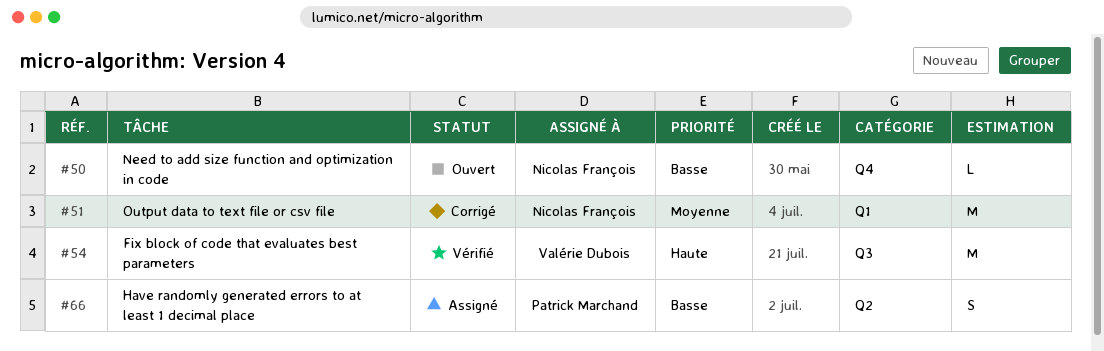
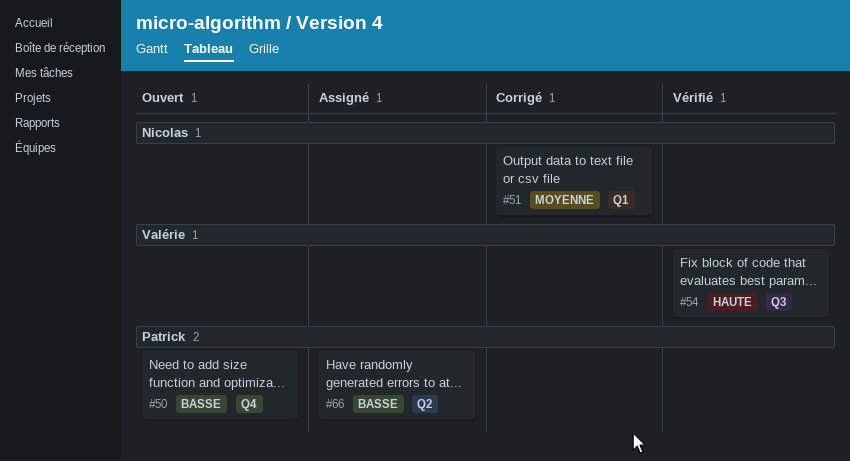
#50, owner: Nicolas François -> Patrick Marchand

